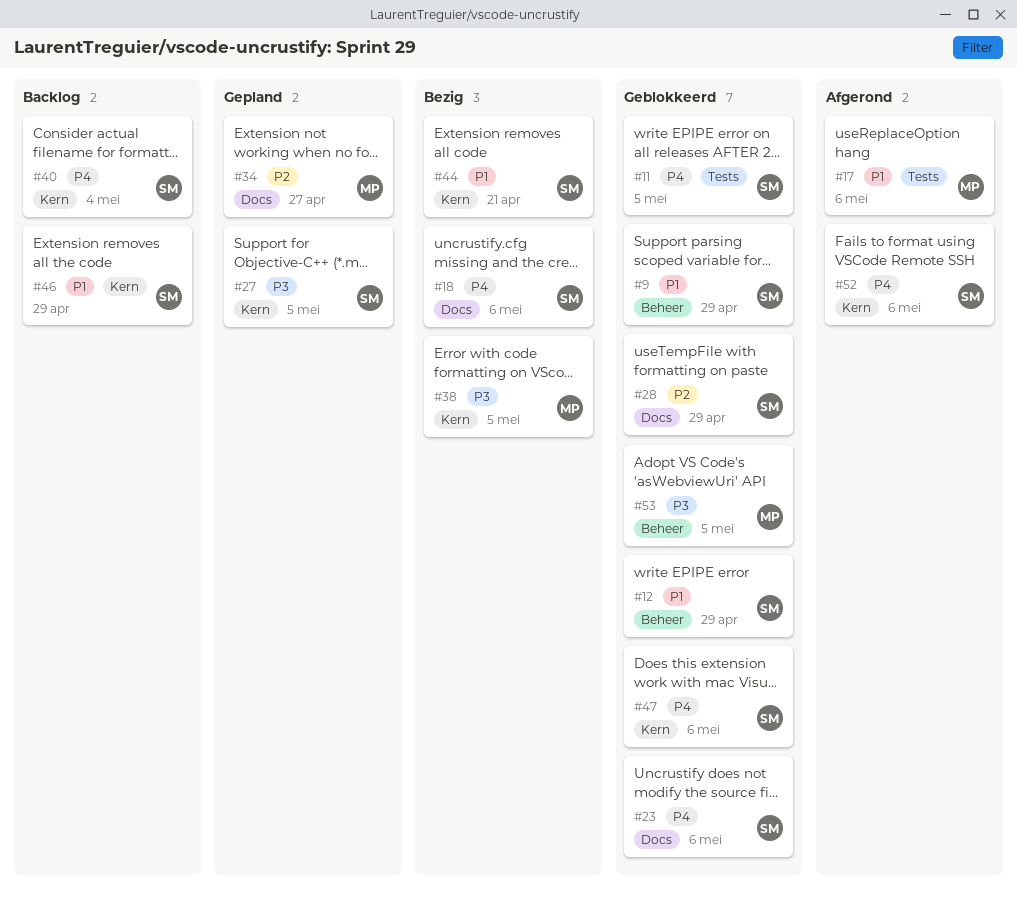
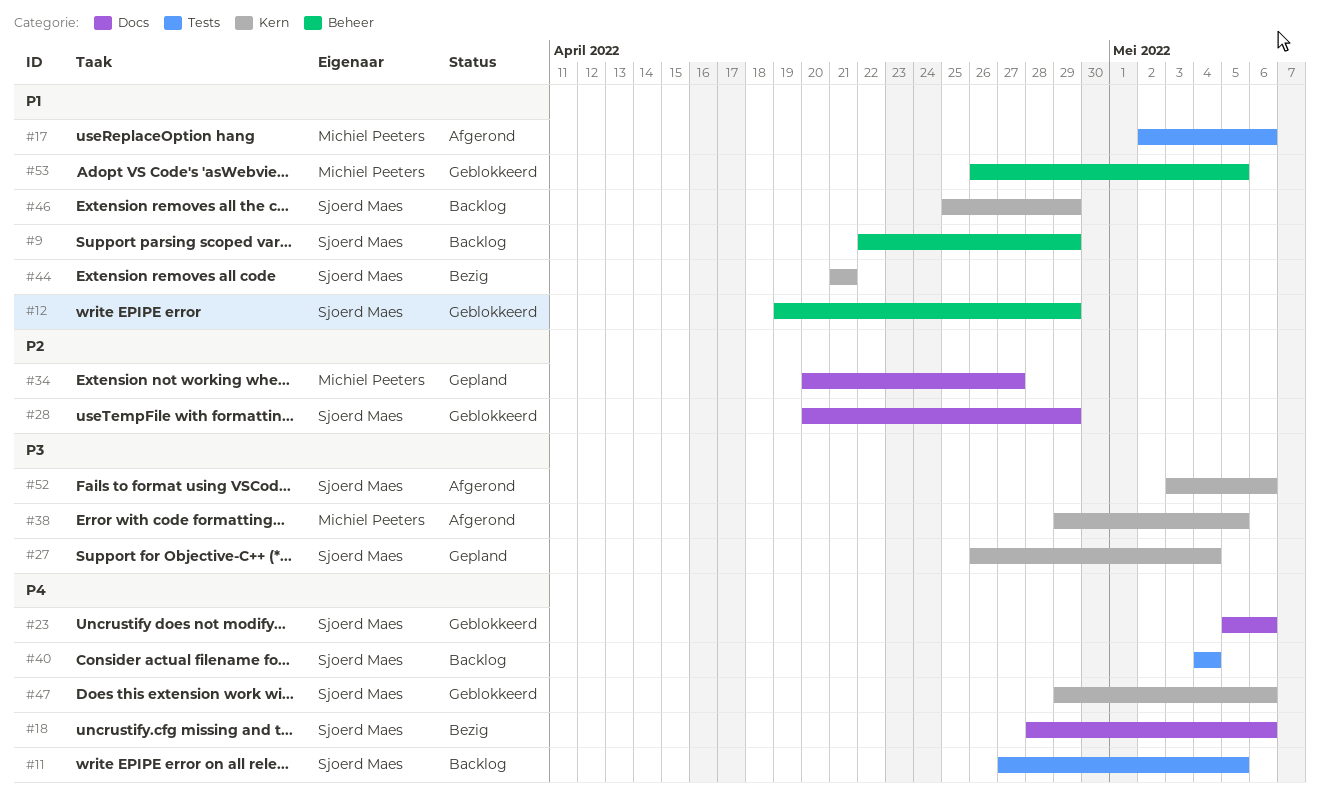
#9, status: Geblokkeerd -> Backlog
#11, status: Geblokkeerd -> Backlog
#27, due: May 5 -> May 4
#38, status: Bezig -> Afgerond
#40, label: Kern -> Tests
#52, priority: P4 -> P3
#53, priority: P3 -> P1

